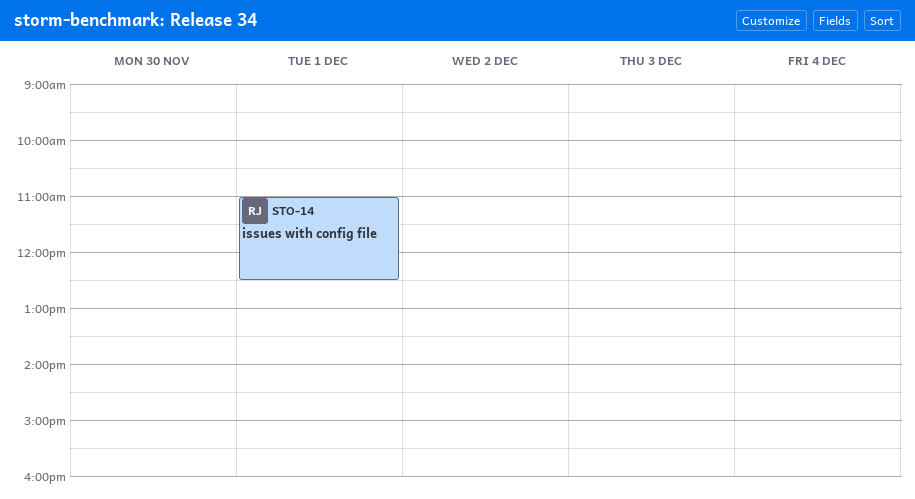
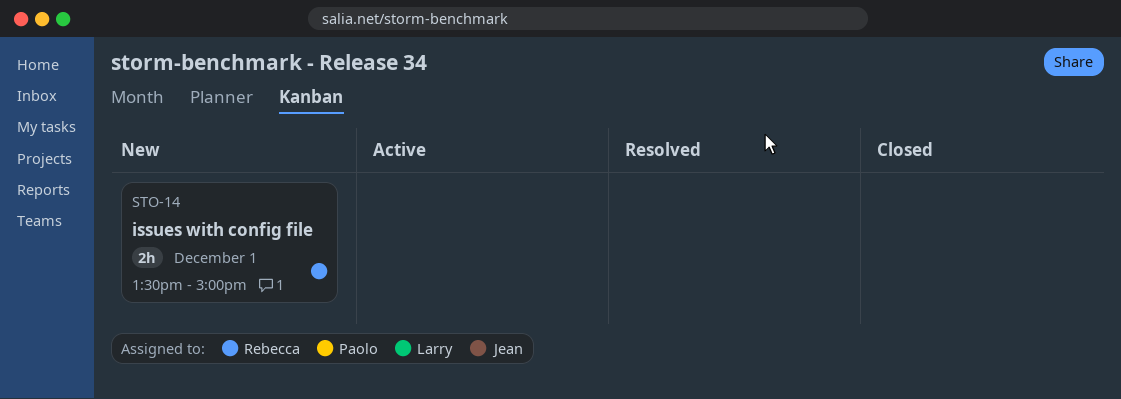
STO-14, begins: 11:00 -> 13:30
STO-14, ends: 12:30 -> 15:00

